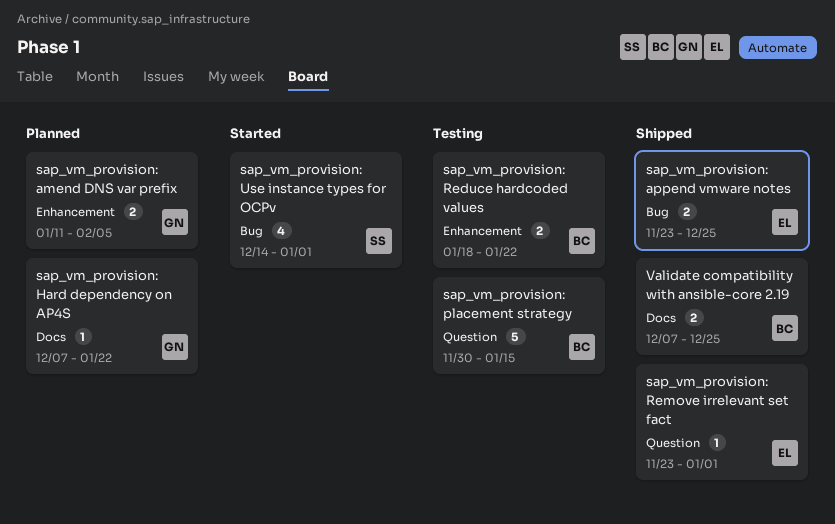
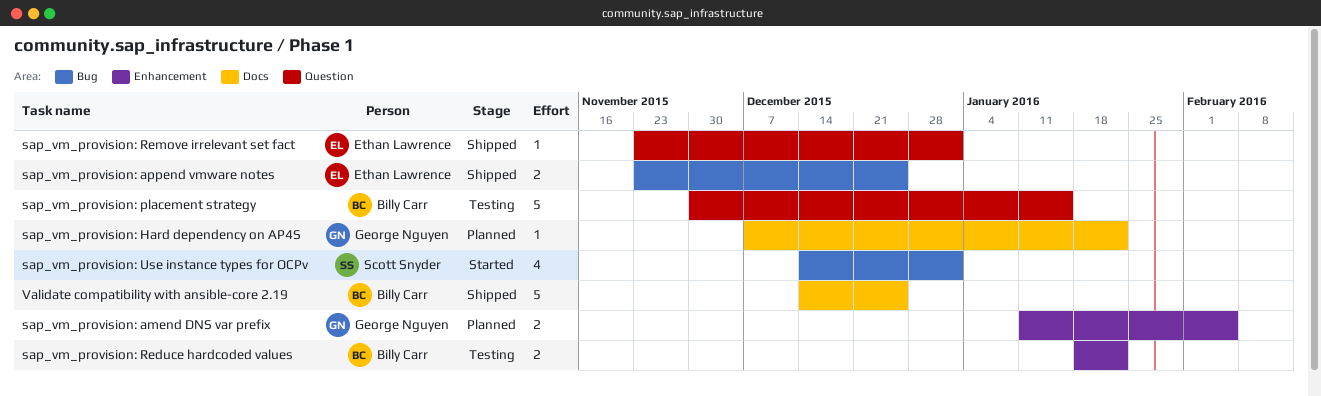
Validate compatibility with ansible-core 2.19, estimate: 2 -> 5
Validate compatibility with ansible-core 2.19, start: Dec 7 -> Dec 14

